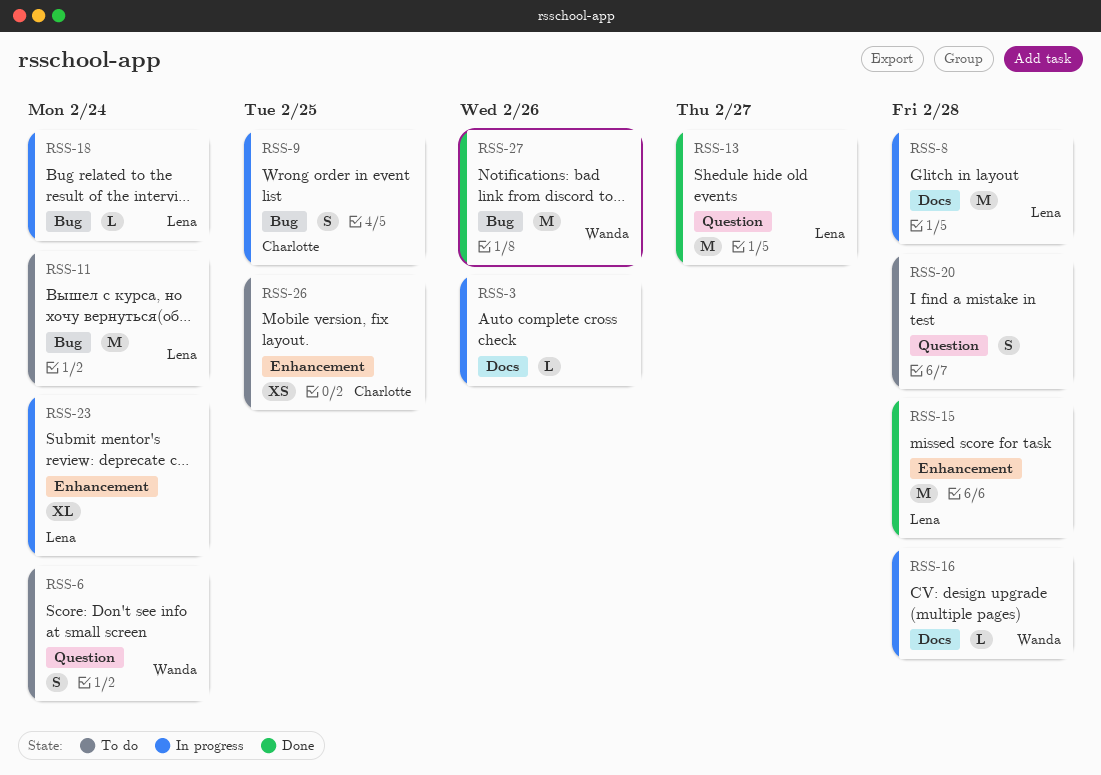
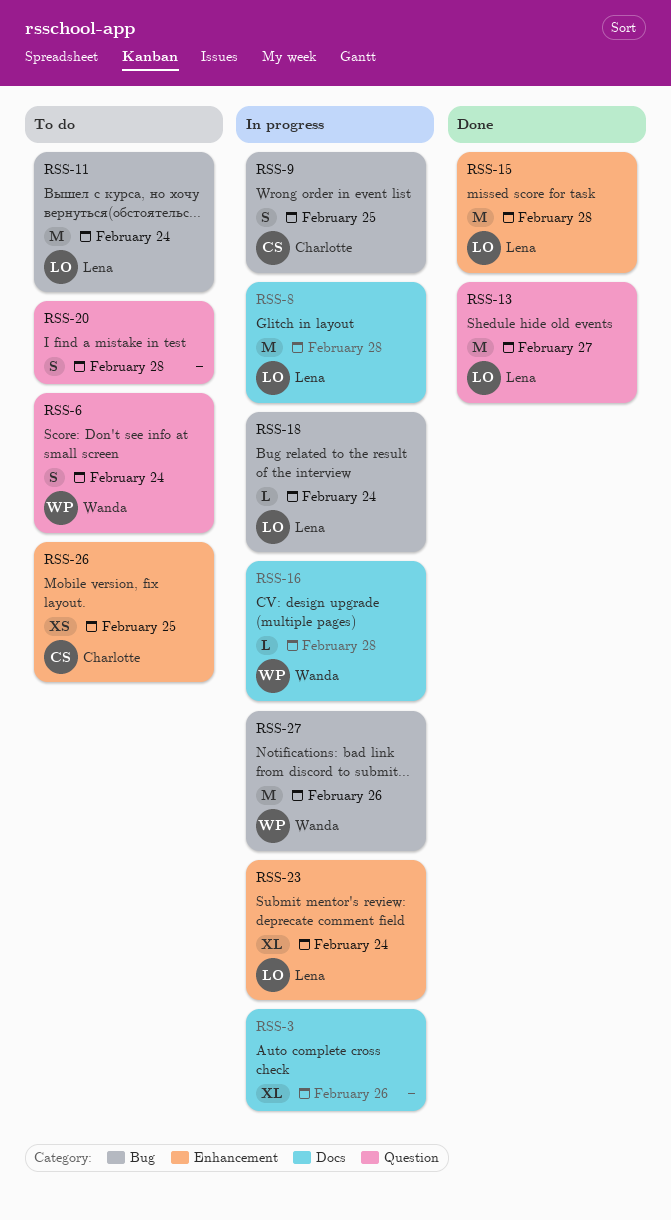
RSS-3, estimate: L -> XL
RSS-27, status: Done -> In progress

